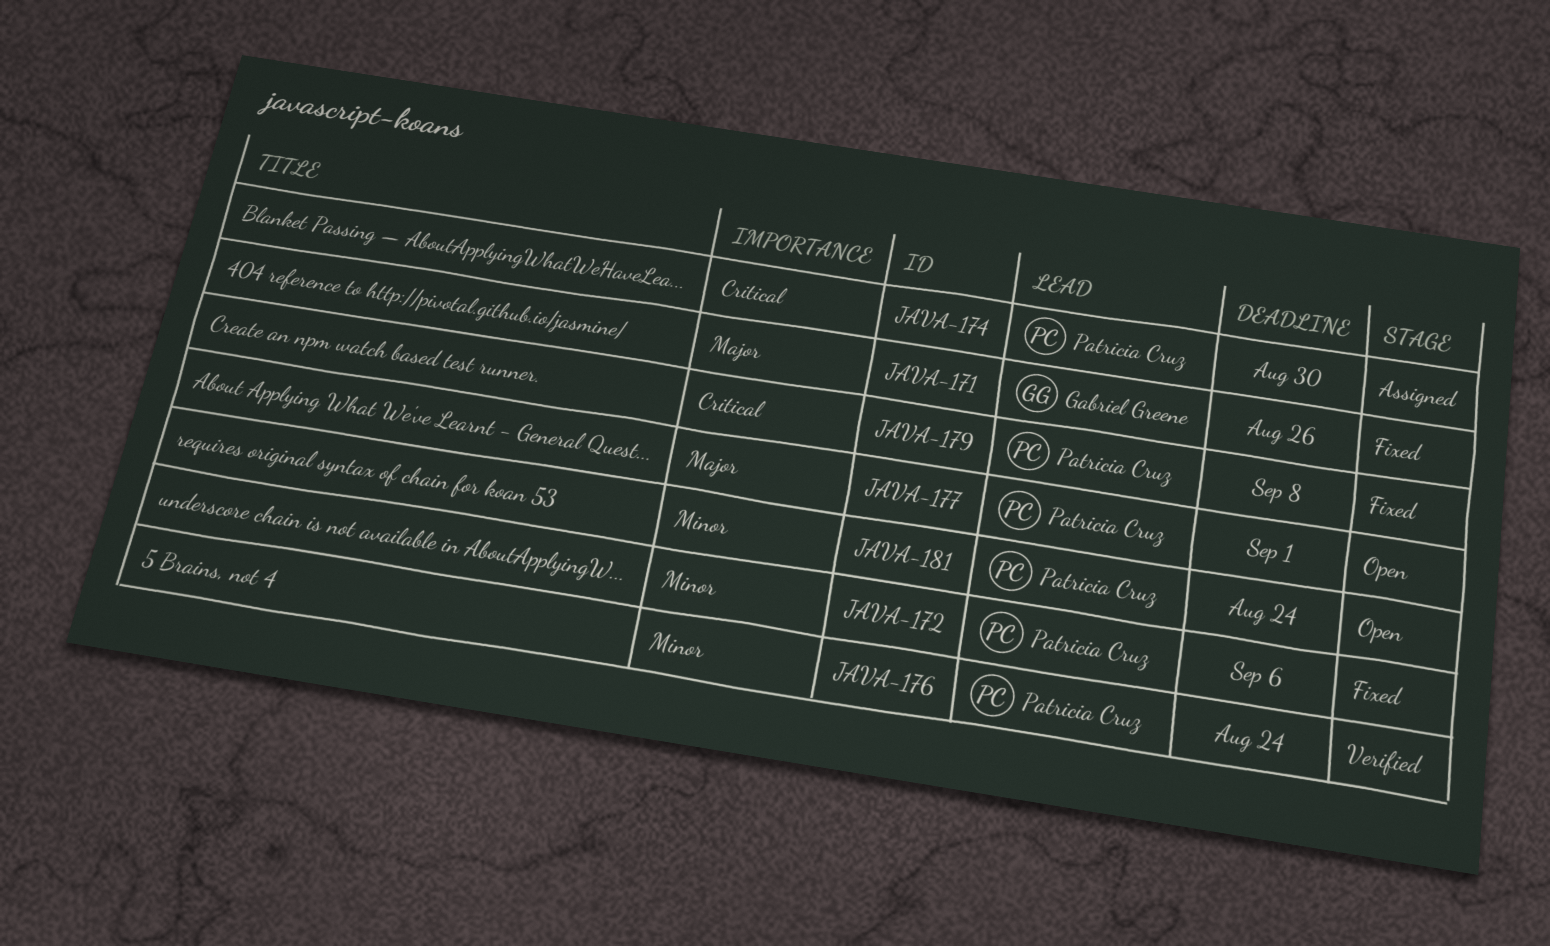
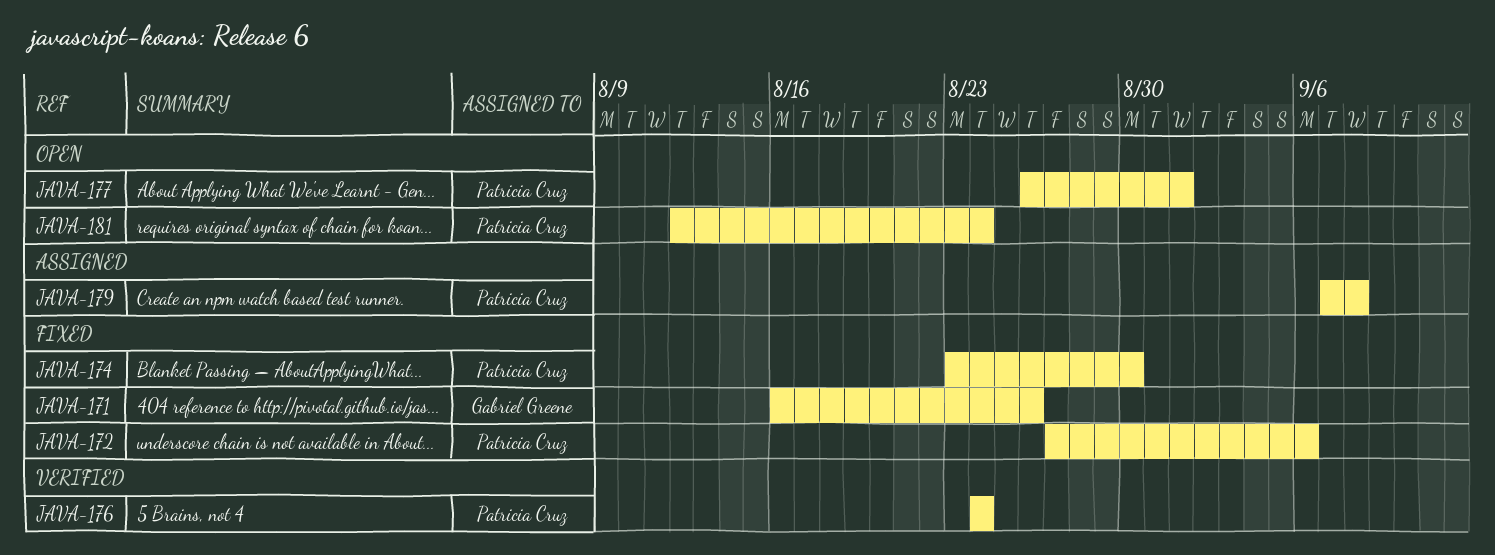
JAVA-174, status: Assigned -> Fixed
JAVA-179, status: Fixed -> Assigned

